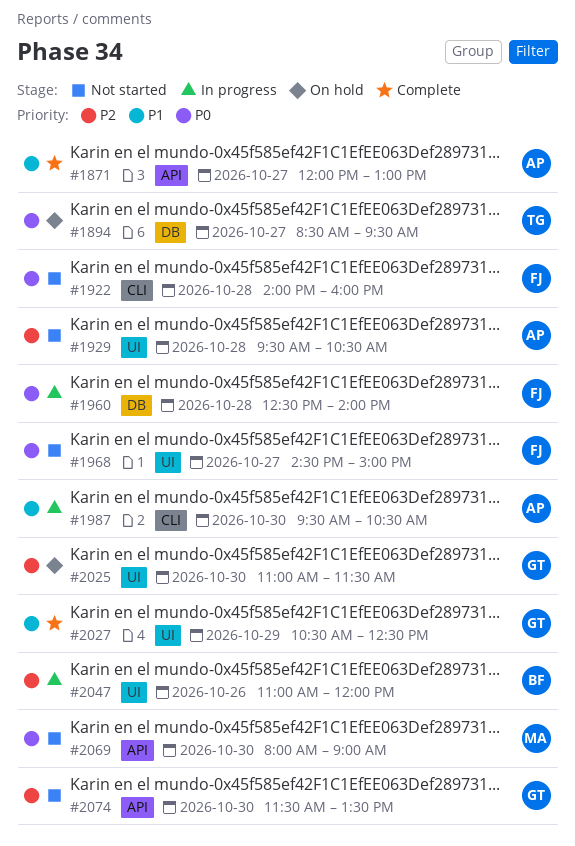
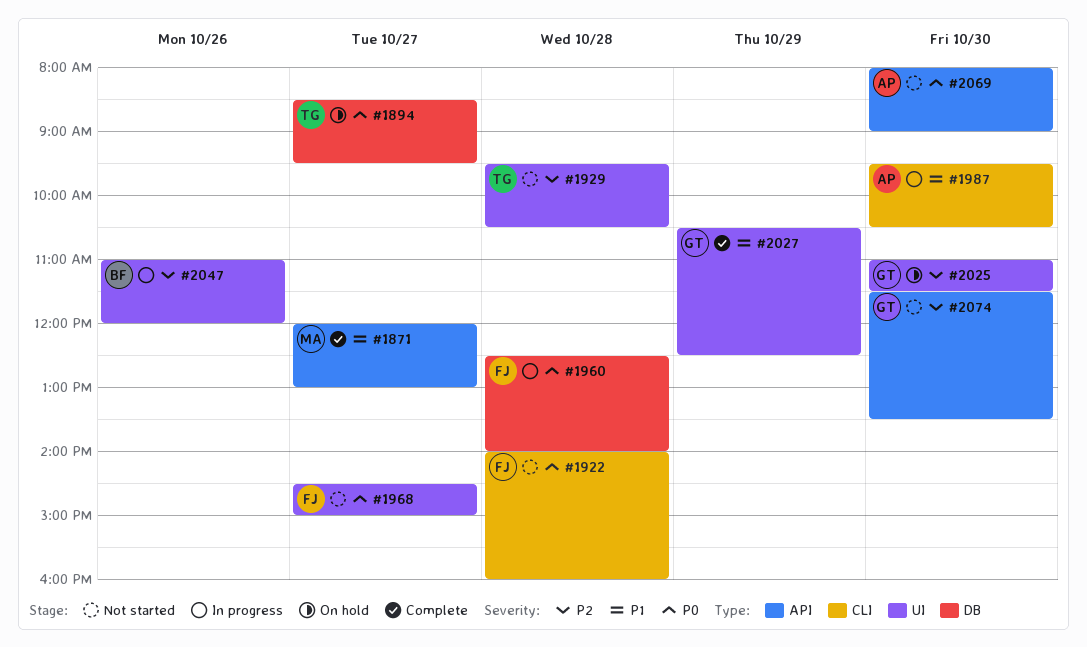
#1871, owner: AP -> MA
#1929, owner: AP -> TG
#2069, owner: MA -> AP

